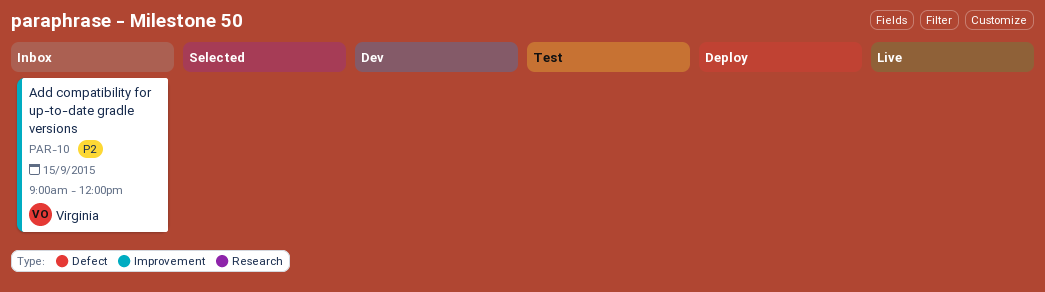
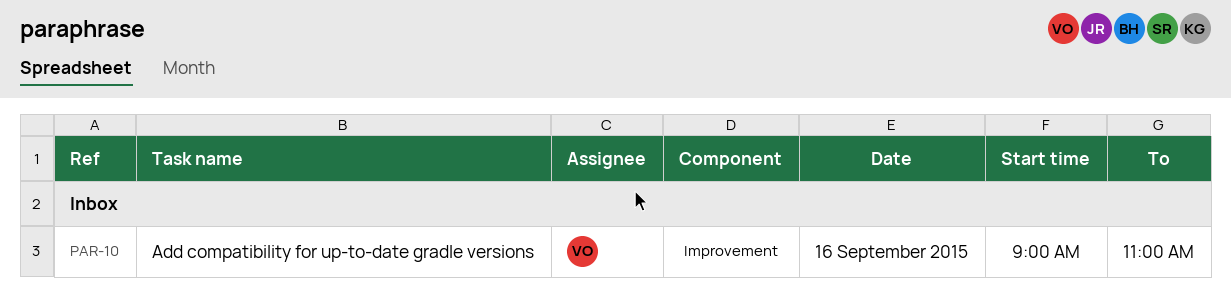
PAR-10, day: Sep 15 -> Sep 16
PAR-10, ends: 12:00 -> 11:00

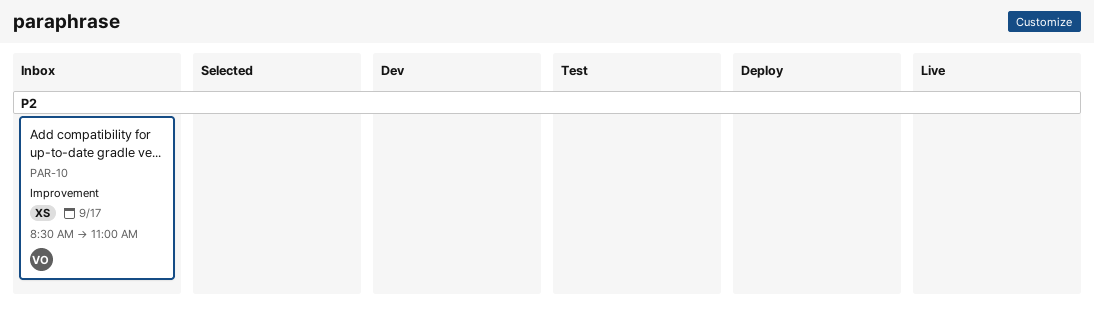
PAR-10, day: Sep 16 -> Sep 17
PAR-10, begins: 09:00 -> 08:30

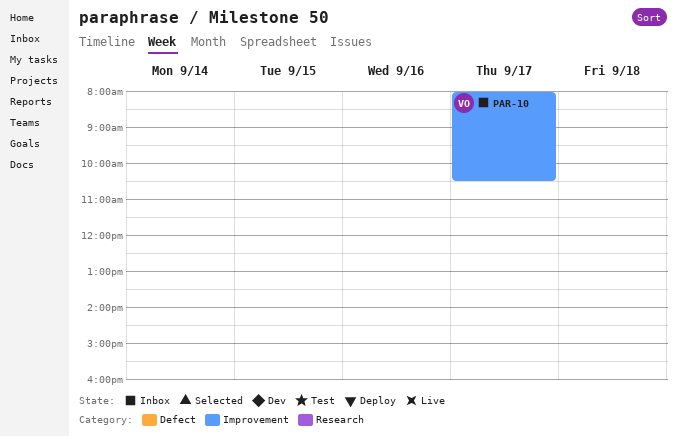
PAR-10, begins: 08:30 -> 08:00
PAR-10, ends: 11:00 -> 10:30

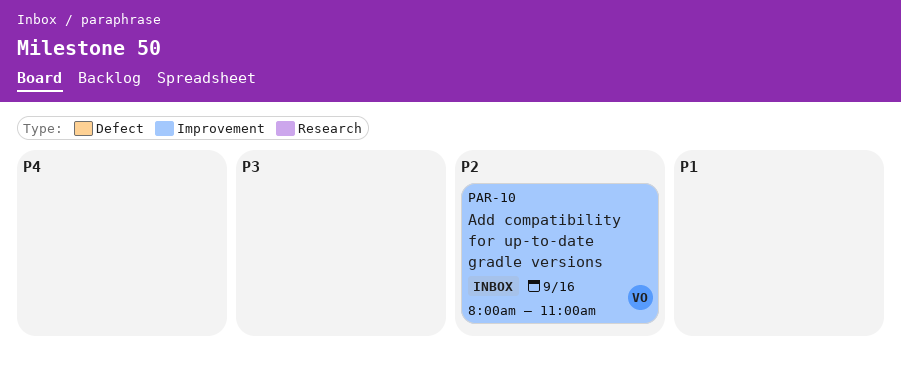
PAR-10, day: Sep 17 -> Sep 16
PAR-10, ends: 10:30 -> 11:00

